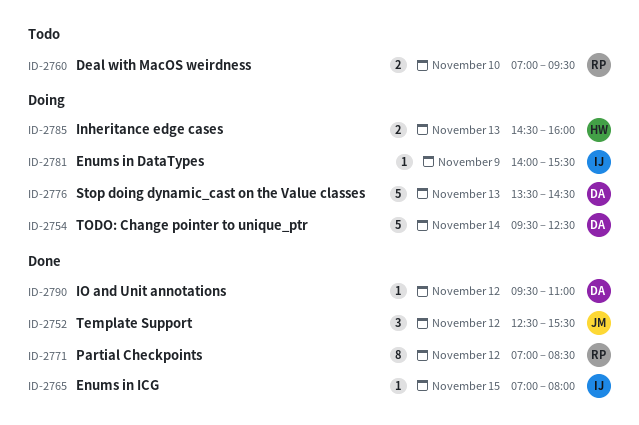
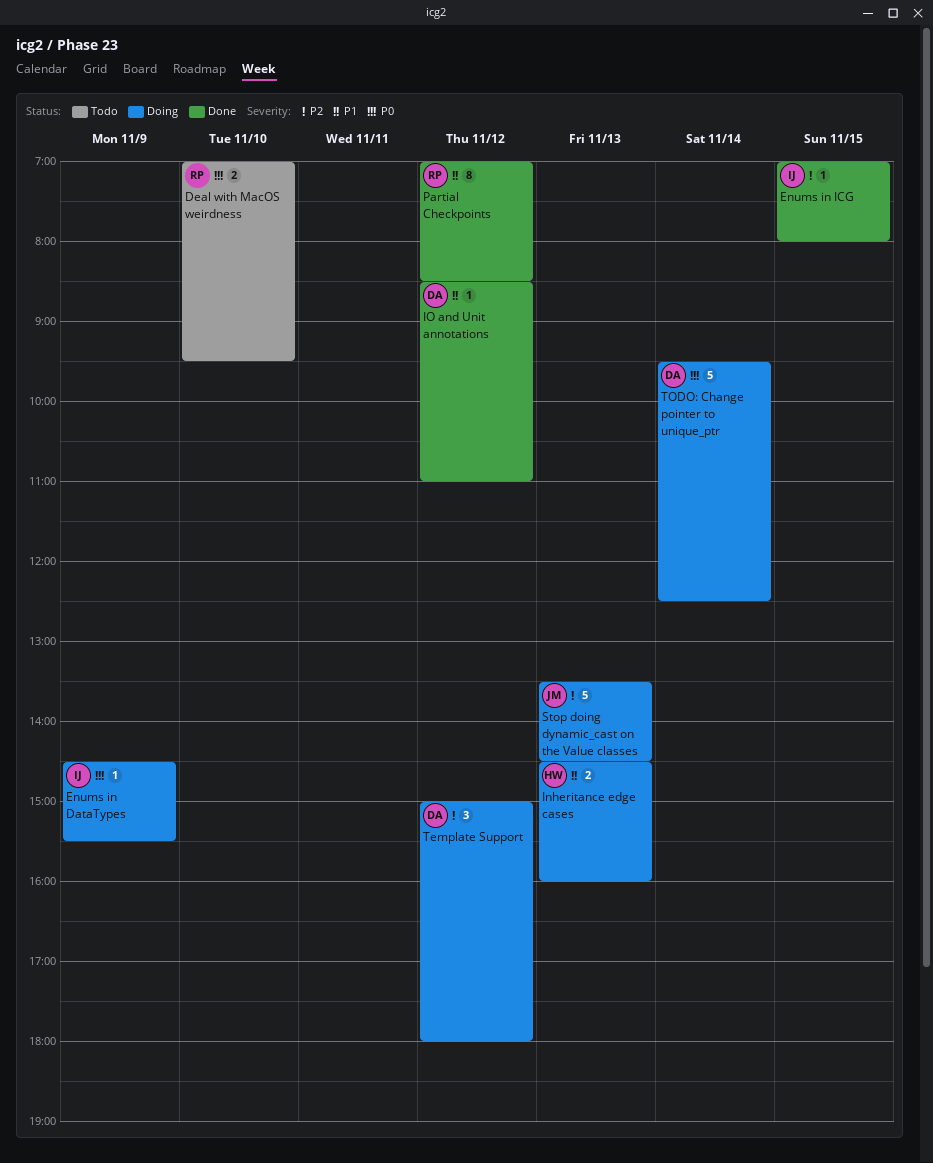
Enums in DataTypes, begins: 14:00 -> 14:30
IO and Unit annotations, begins: 09:30 -> 08:30
Stop doing dynamic_cast on the Value classes, owner: DA -> JM
Template Support, status: Done -> Doing
Template Support, owner: JM -> DA
Template Support, begins: 12:30 -> 15:00
Template Support, ends: 15:30 -> 18:00

